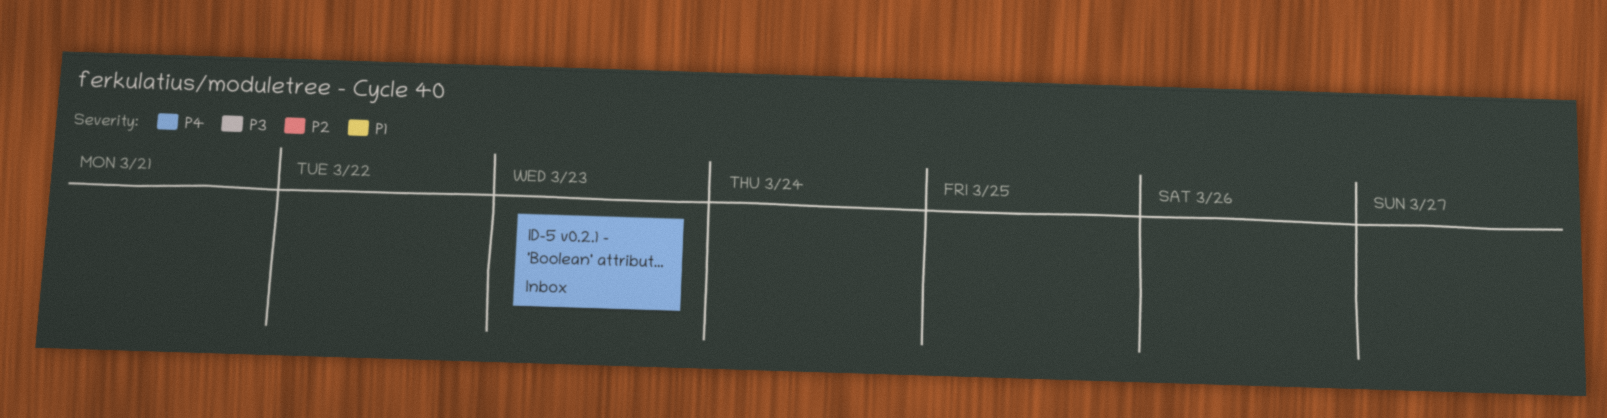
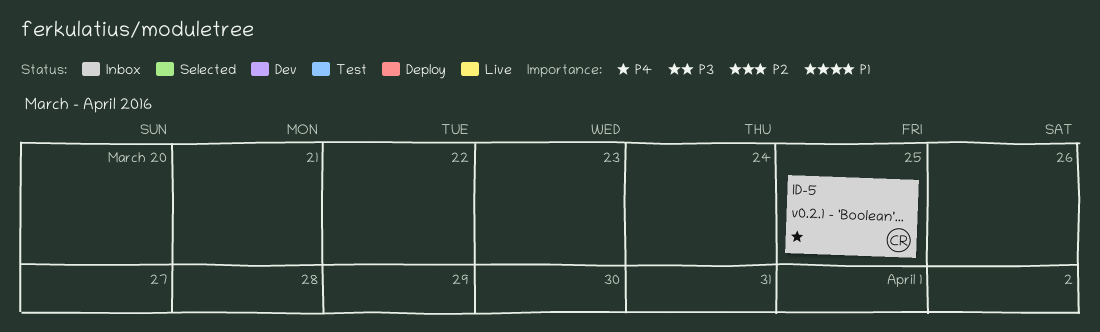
ID-5, due: Mar 23 -> Mar 25

